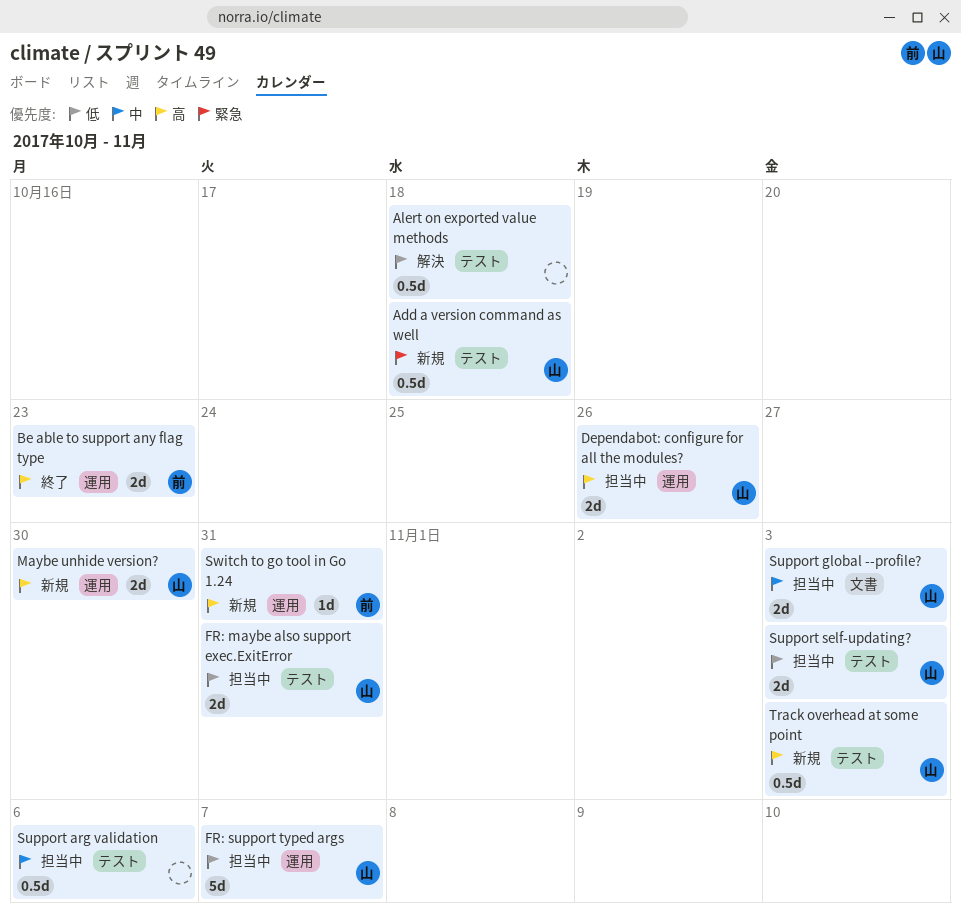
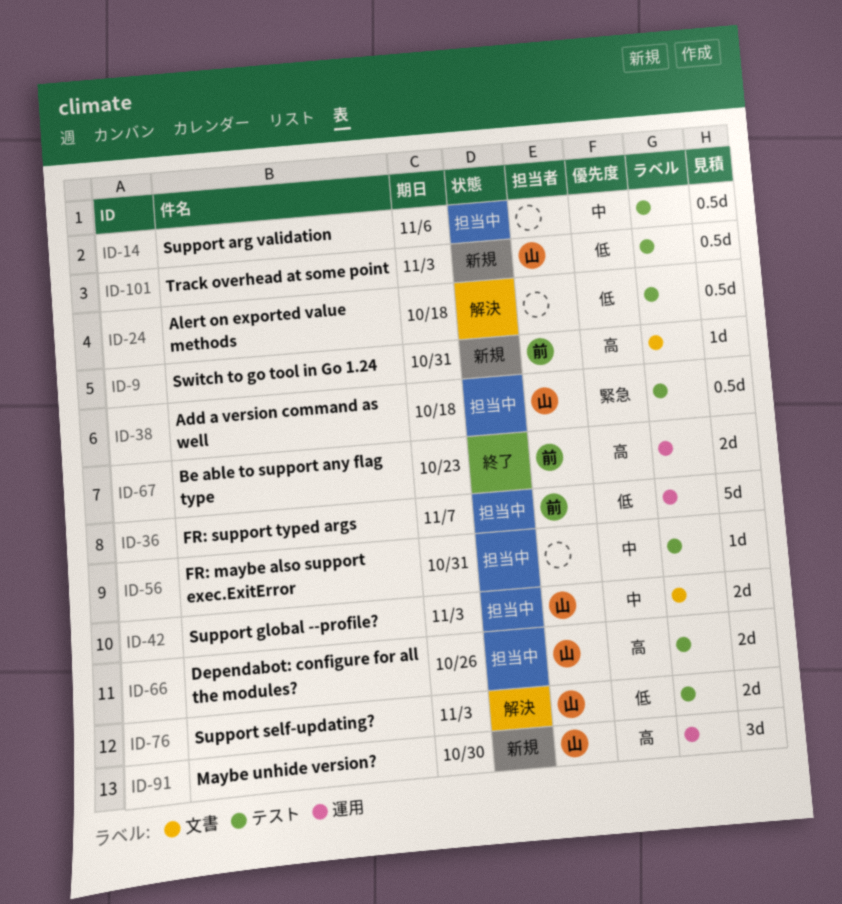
Add a version command as well, status: 新規 -> 担当中
Dependabot: configure for all the modules?, label: 運用 -> テスト
FR: maybe also support exec.ExitError, owner: 山 -> none
FR: maybe also support exec.ExitError, priority: 低 -> 中
FR: maybe also support exec.ExitError, estimate: 2d -> 1d
FR: support typed args, owner: 山 -> 前
Maybe unhide version?, estimate: 2d -> 3d
Support self-updating?, status: 担当中 -> 解決
Switch to go tool in Go 1.24, label: 運用 -> 文書
Track overhead at some point, priority: 高 -> 低

